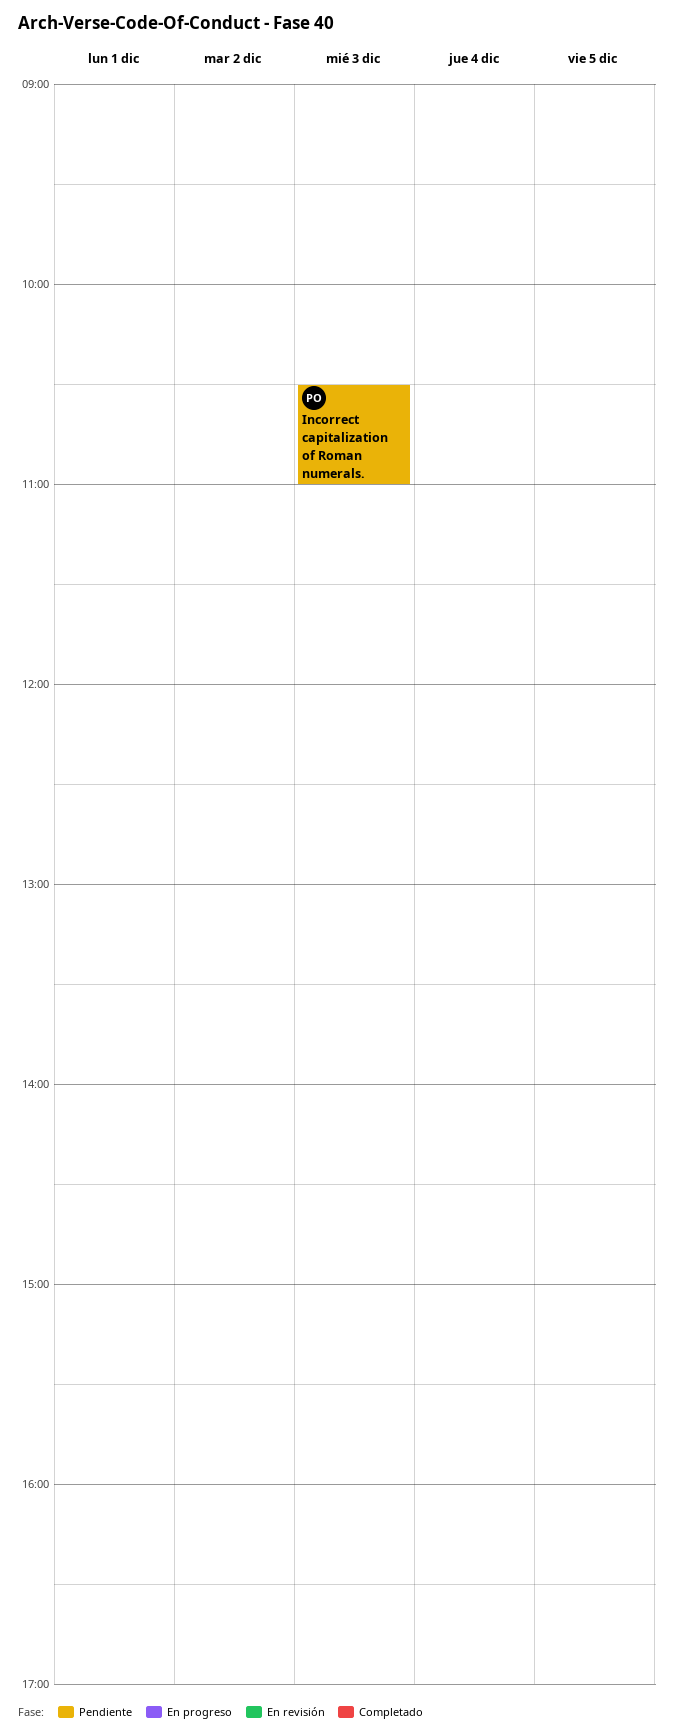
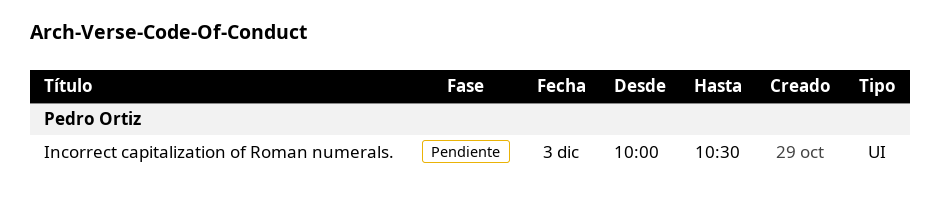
Incorrect capitalization of Roman numerals., begins: 10:30 -> 10:00
Incorrect capitalization of Roman numerals., ends: 11:00 -> 10:30

